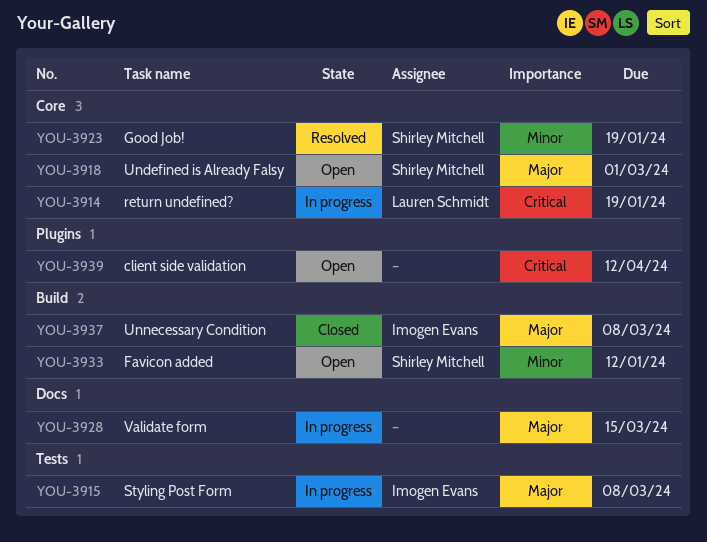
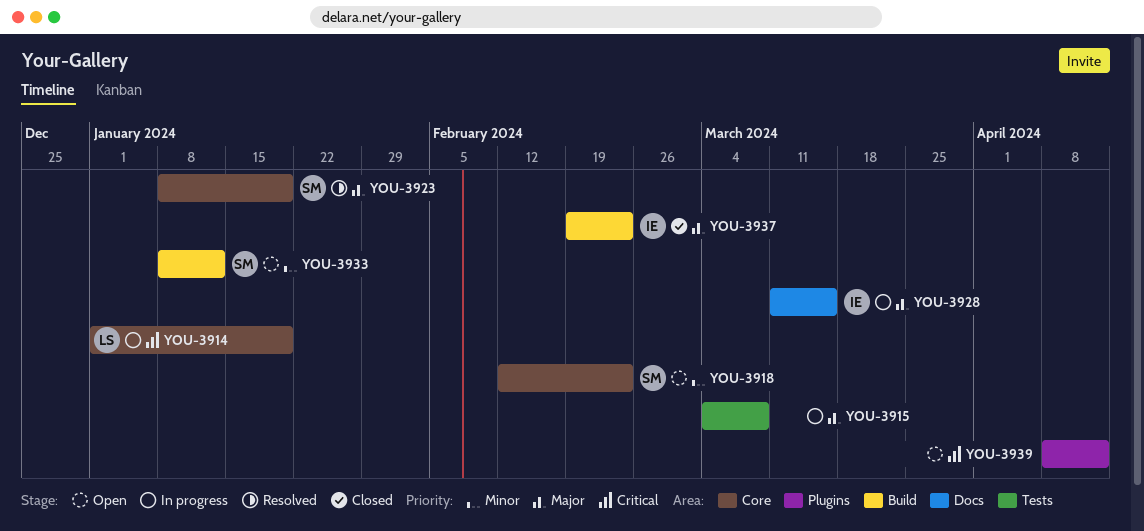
YOU-3915, owner: Imogen Evans -> none
YOU-3918, priority: Major -> Minor
YOU-3918, due: Mar 1 -> Feb 23
YOU-3923, priority: Minor -> Major
YOU-3928, owner: none -> Imogen Evans
YOU-3937, due: Mar 8 -> Feb 23

